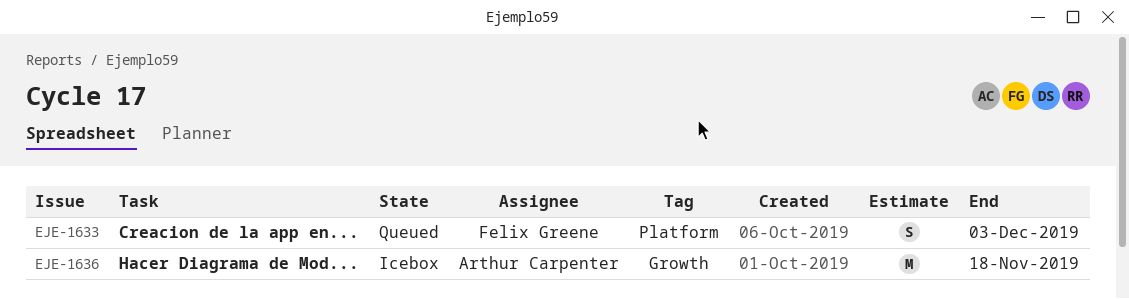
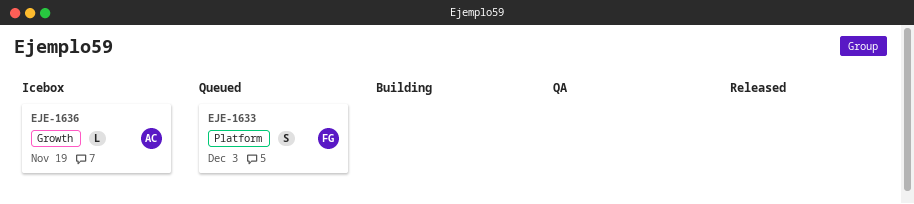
EJE-1636, estimate: M -> L
EJE-1636, due: Nov 18 -> Nov 19

